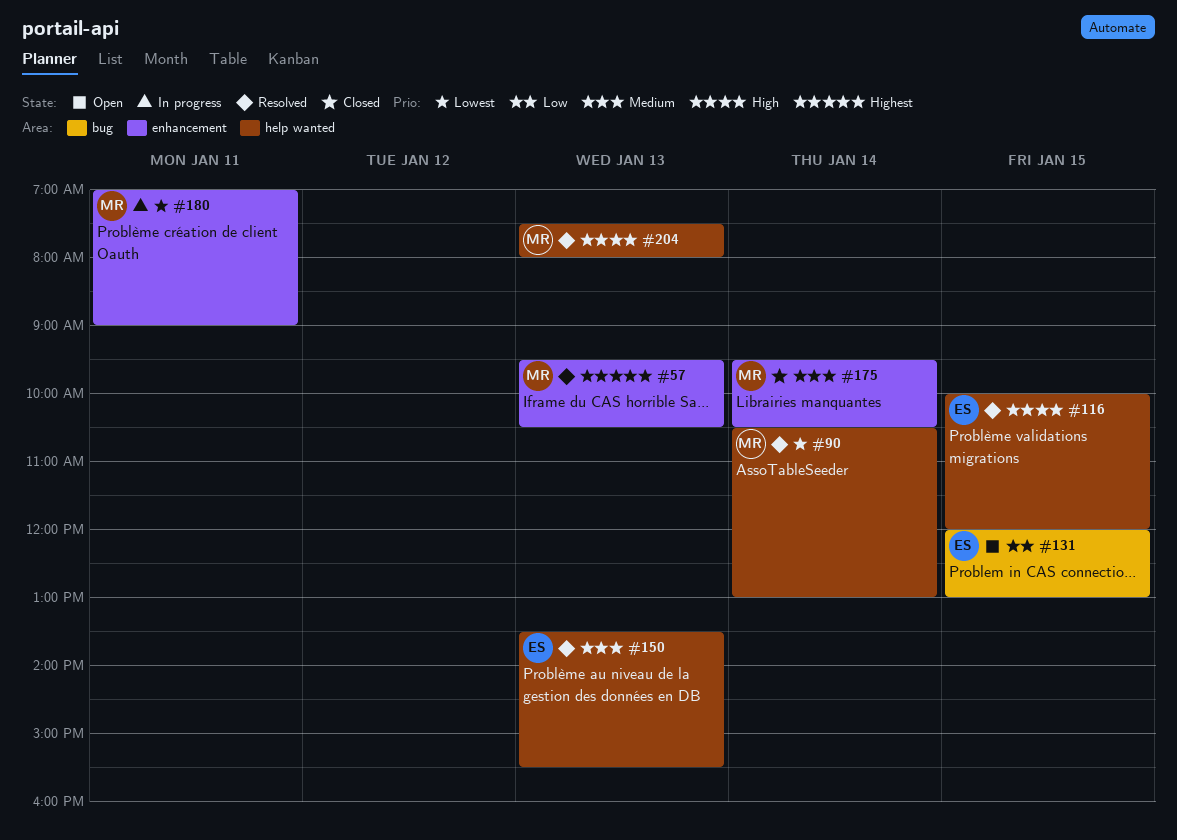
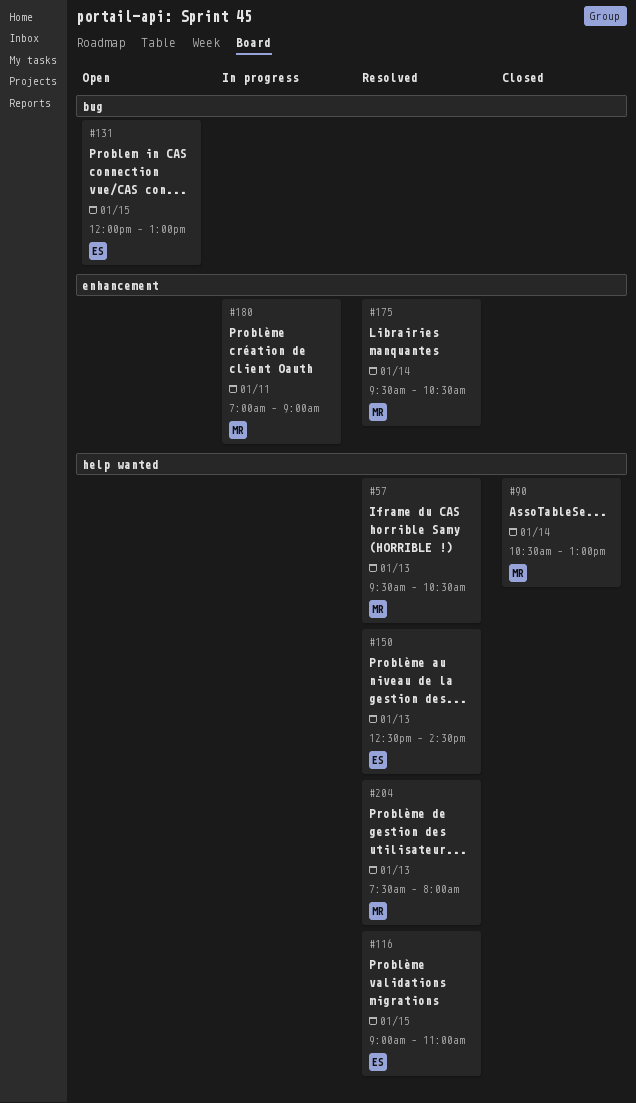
#57, label: enhancement -> help wanted
#90, status: Resolved -> Closed
#116, begins: 10:00 -> 09:00
#116, ends: 12:00 -> 11:00
#150, begins: 13:30 -> 12:30
#150, ends: 15:30 -> 14:30
#175, status: Closed -> Resolved

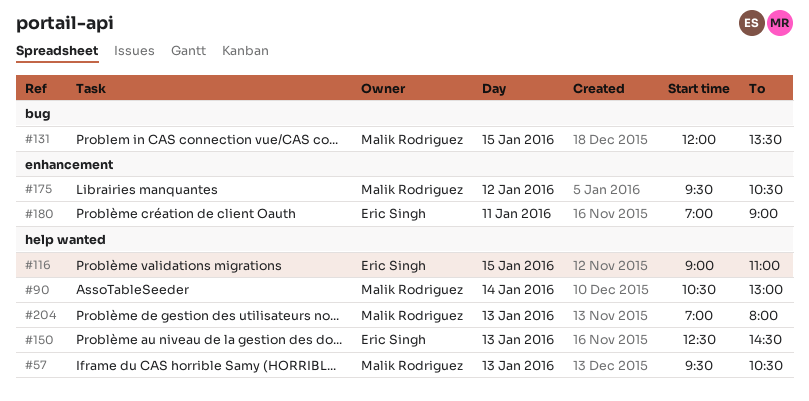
#131, owner: Eric Singh -> Malik Rodriguez
#131, ends: 13:00 -> 13:30
#175, day: Jan 14 -> Jan 12
#180, owner: Malik Rodriguez -> Eric Singh
#204, begins: 07:30 -> 07:00

